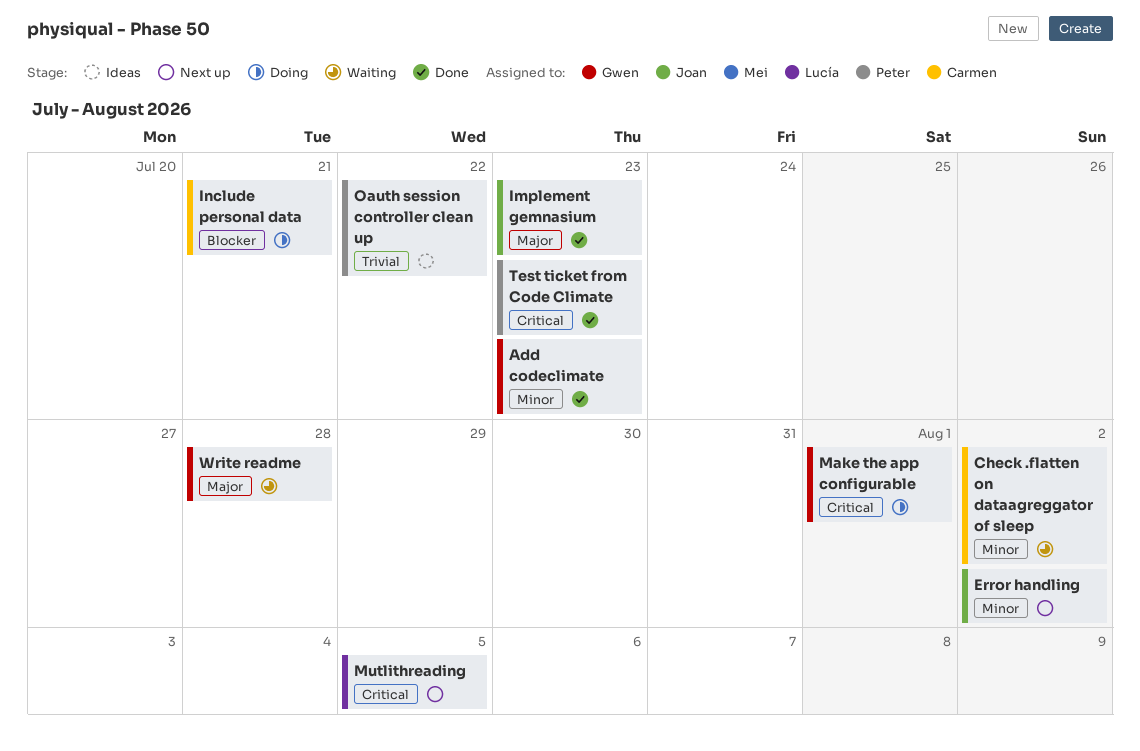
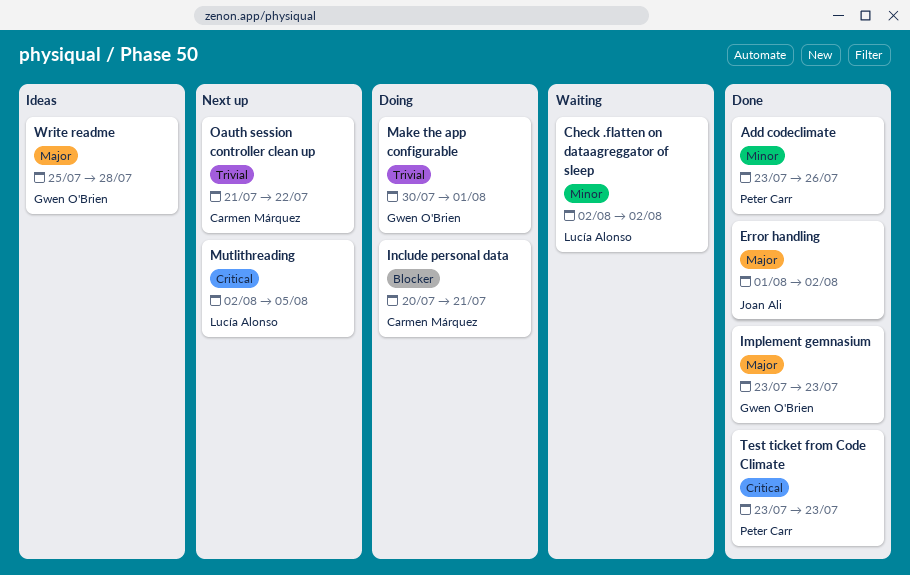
Add codeclimate, owner: Gwen O'Brien -> Peter Carr
Add codeclimate, due: Jul 23 -> Jul 26
Check .flatten on dataagreggator of sleep, owner: Carmen Márquez -> Lucía Alonso
Error handling, status: Next up -> Done
Error handling, priority: Minor -> Major
Implement gemnasium, owner: Joan Ali -> Gwen O'Brien
Make the app configurable, priority: Critical -> Trivial
Oauth session controller clean up, status: Ideas -> Next up
Oauth session controller clean up, owner: Peter Carr -> Carmen Márquez
Write readme, status: Waiting -> Ideas

